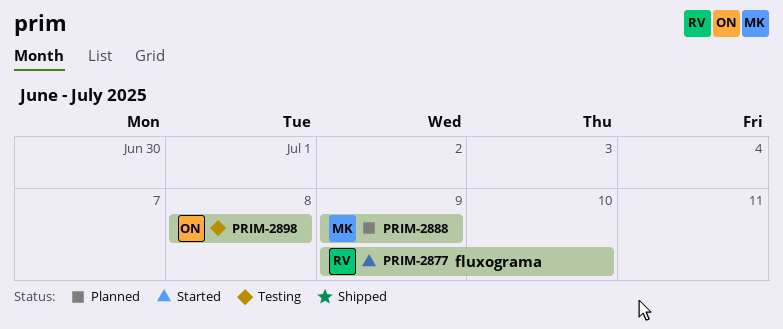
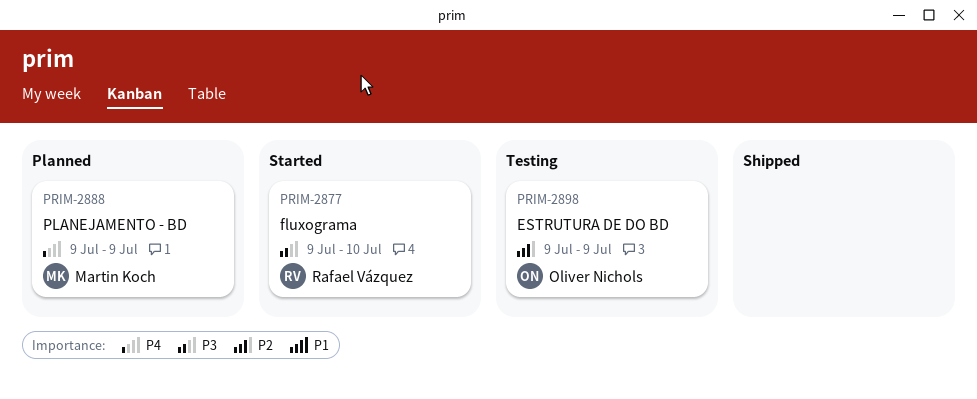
PRIM-2898, start: Jul 8 -> Jul 9
PRIM-2898, due: Jul 8 -> Jul 9

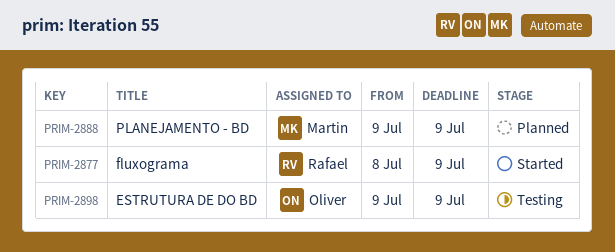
PRIM-2877, start: Jul 9 -> Jul 8
PRIM-2877, due: Jul 10 -> Jul 9

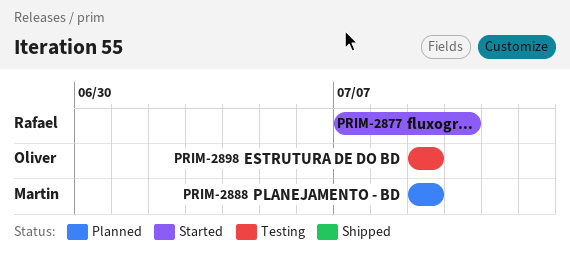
PRIM-2877, start: Jul 8 -> Jul 7
PRIM-2877, due: Jul 9 -> Jul 10

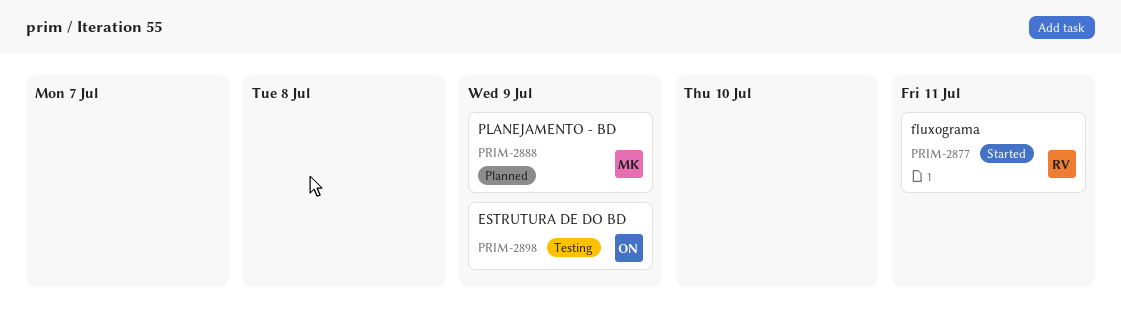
PRIM-2877, due: Jul 10 -> Jul 11

